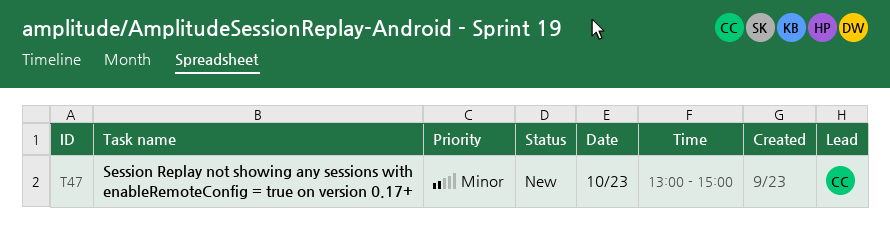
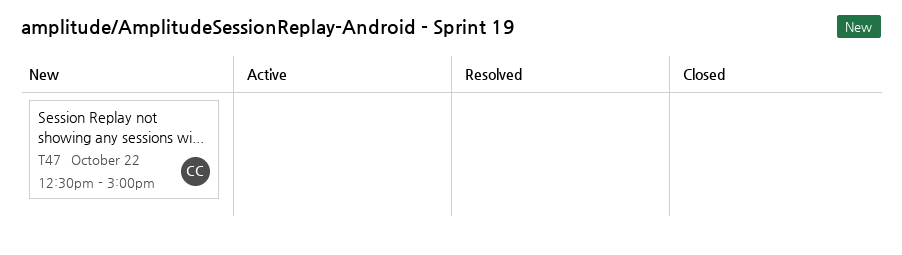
T47, day: Oct 23 -> Oct 22
T47, begins: 13:00 -> 12:30

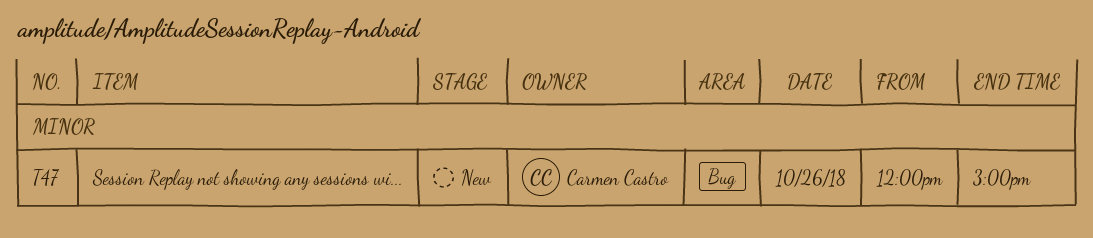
T47, day: Oct 22 -> Oct 26
T47, begins: 12:30 -> 12:00

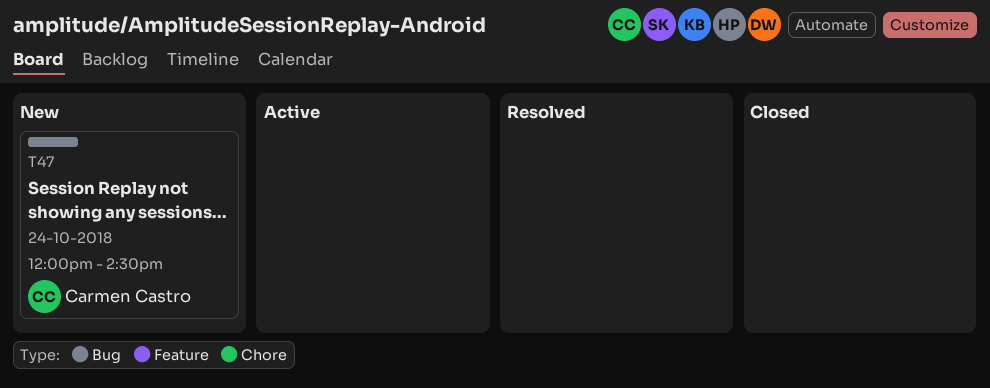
T47, day: Oct 26 -> Oct 24
T47, ends: 15:00 -> 14:30

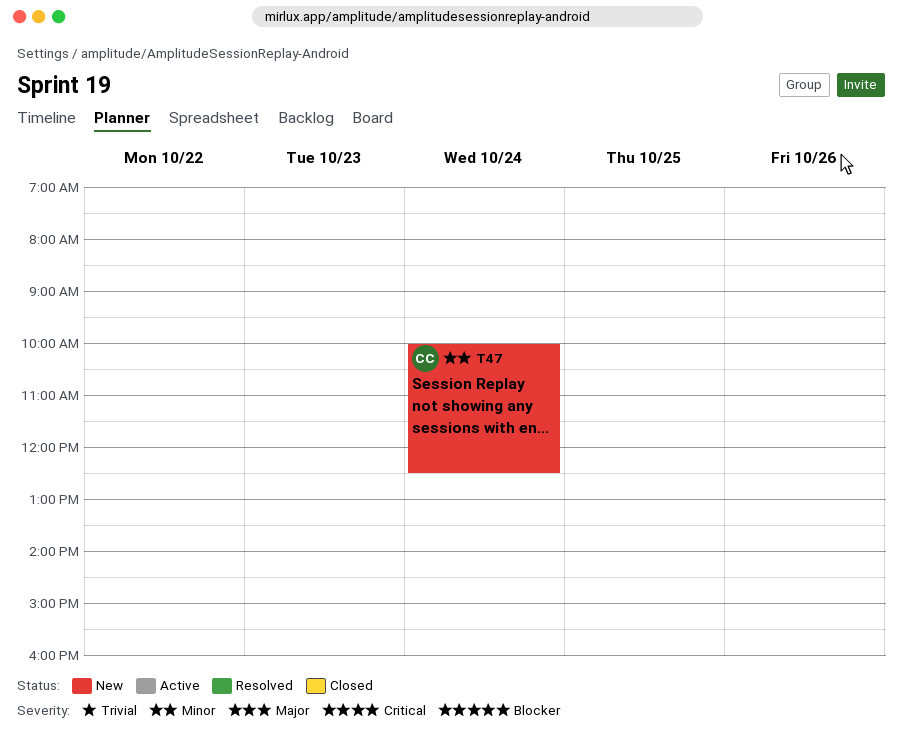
T47, begins: 12:00 -> 10:00
T47, ends: 14:30 -> 12:30

